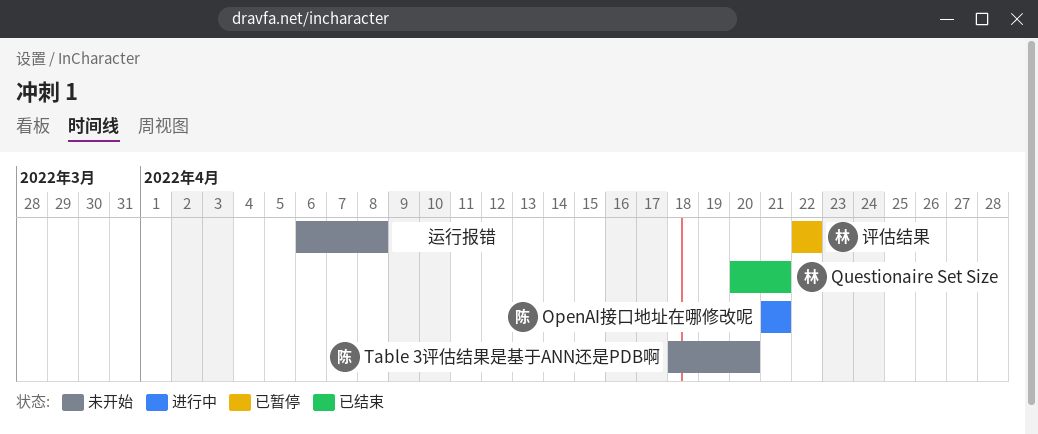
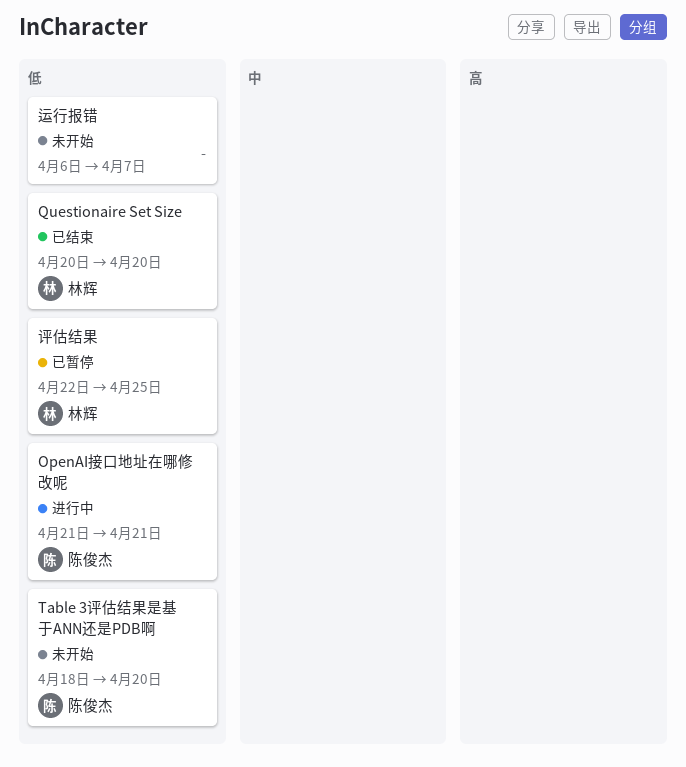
Questionaire Set Size, due: Apr 21 -> Apr 20
评估结果, due: Apr 22 -> Apr 25
运行报错, due: Apr 8 -> Apr 7

